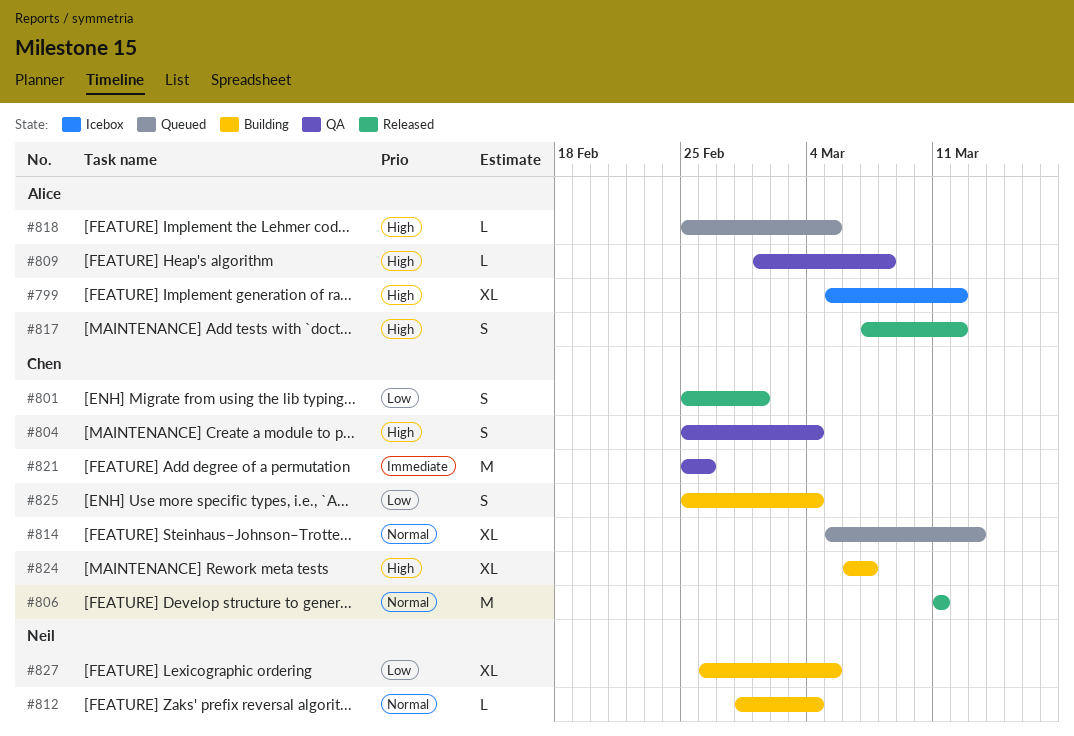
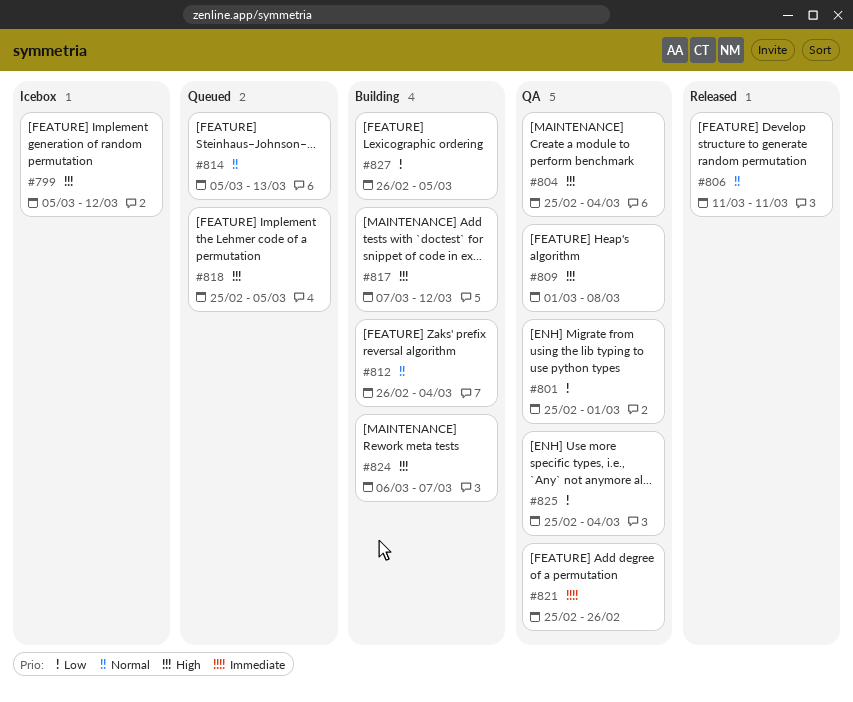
#801, status: Released -> QA
#812, start: Feb 28 -> Feb 26
#817, status: Released -> Building
#825, status: Building -> QA

